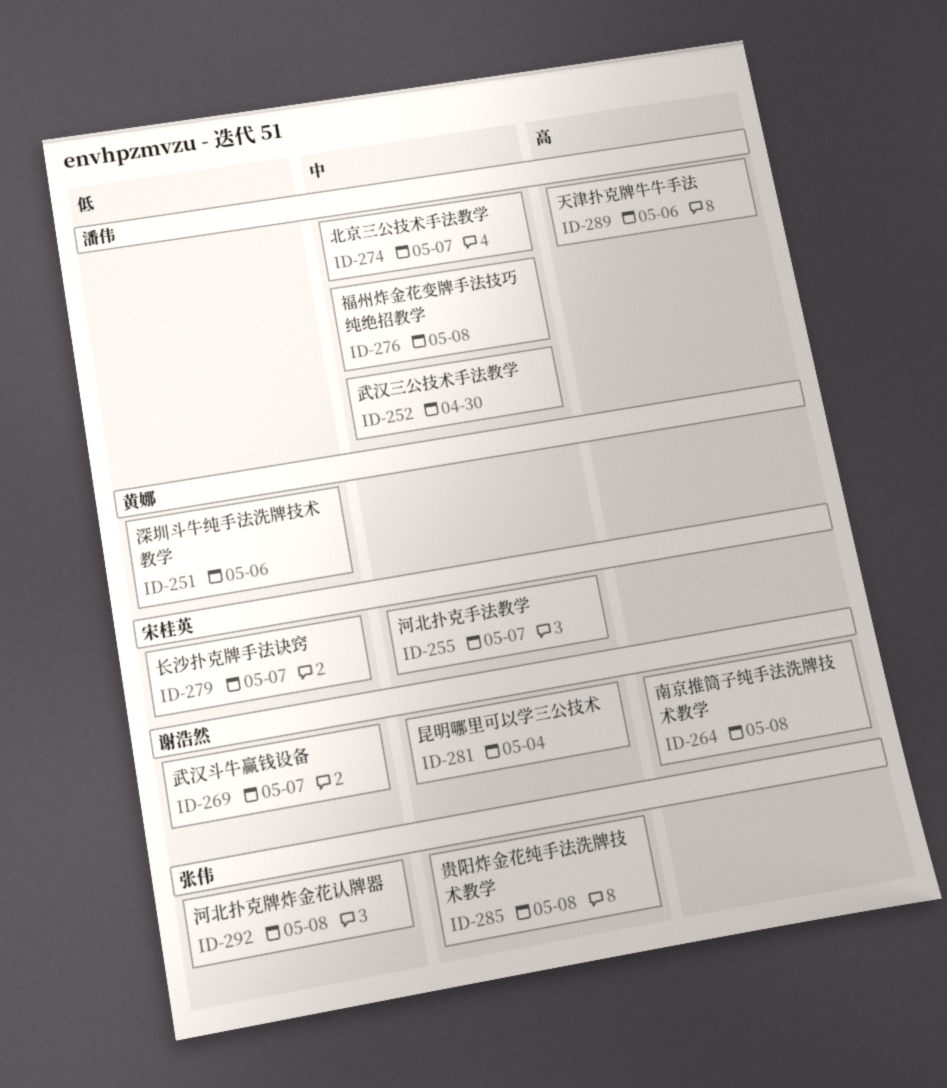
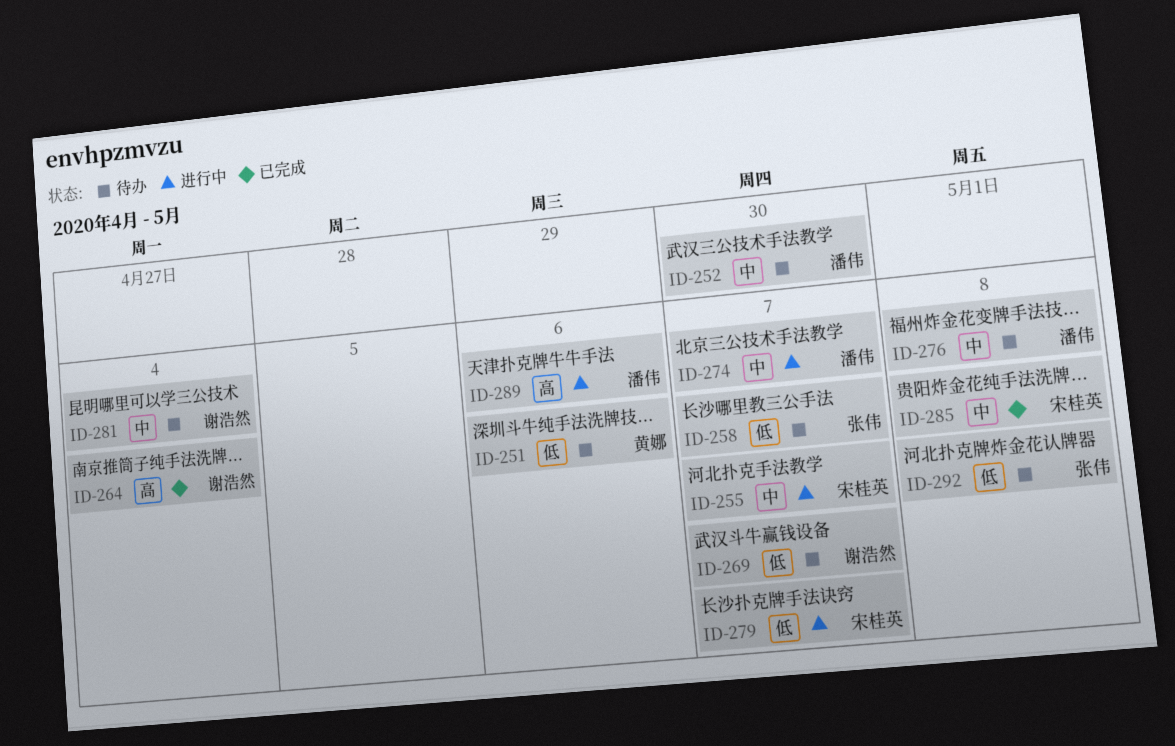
ID-258: none -> present
ID-264, due: May 8 -> May 4
ID-285, owner: 张伟 -> 宋桂英

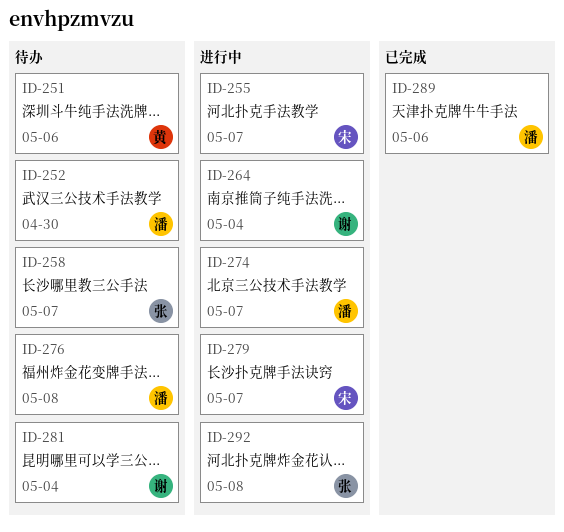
ID-264, status: 已完成 -> 进行中
ID-269: present -> none
ID-285: present -> none
ID-289, status: 进行中 -> 已完成
ID-292, status: 待办 -> 进行中

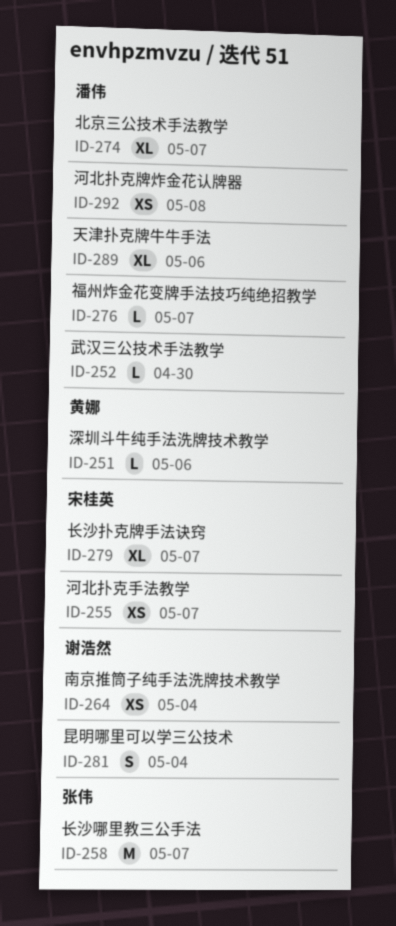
ID-276, due: May 8 -> May 7
ID-292, owner: 张伟 -> 潘伟

